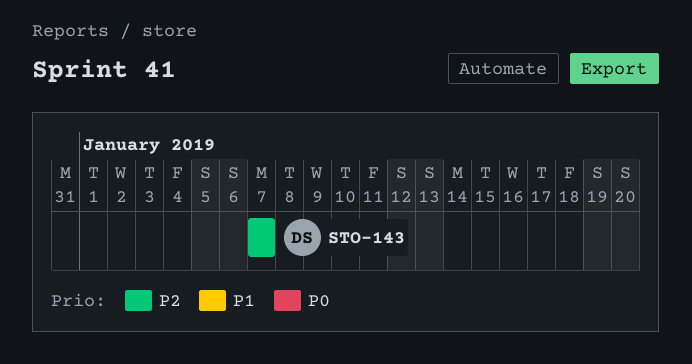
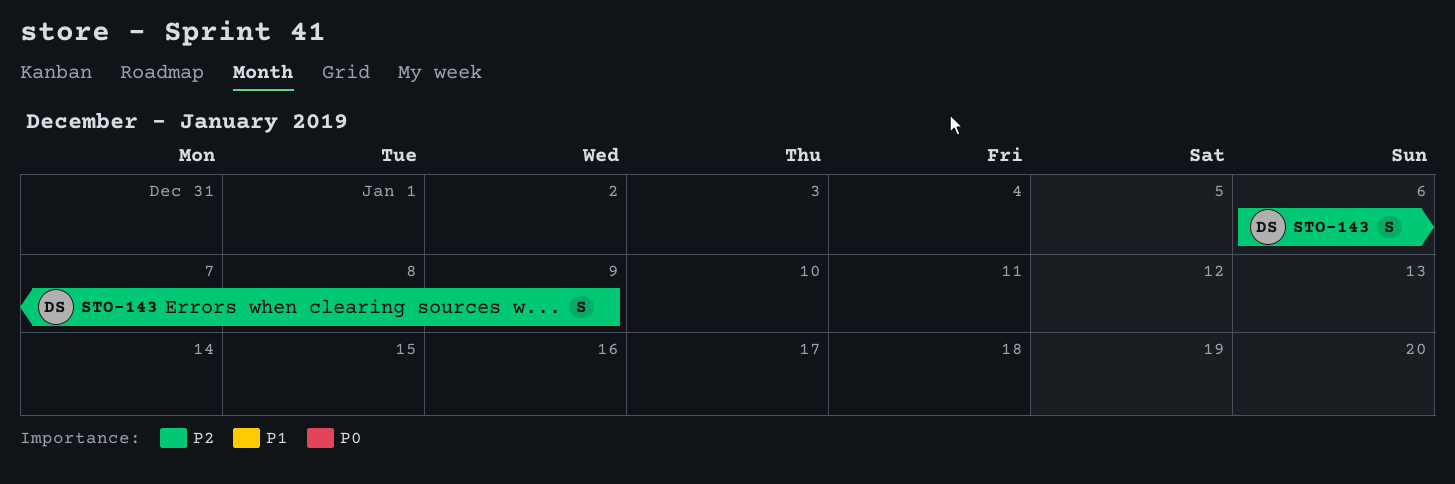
STO-143, start: Jan 7 -> Jan 6
STO-143, due: Jan 7 -> Jan 9

